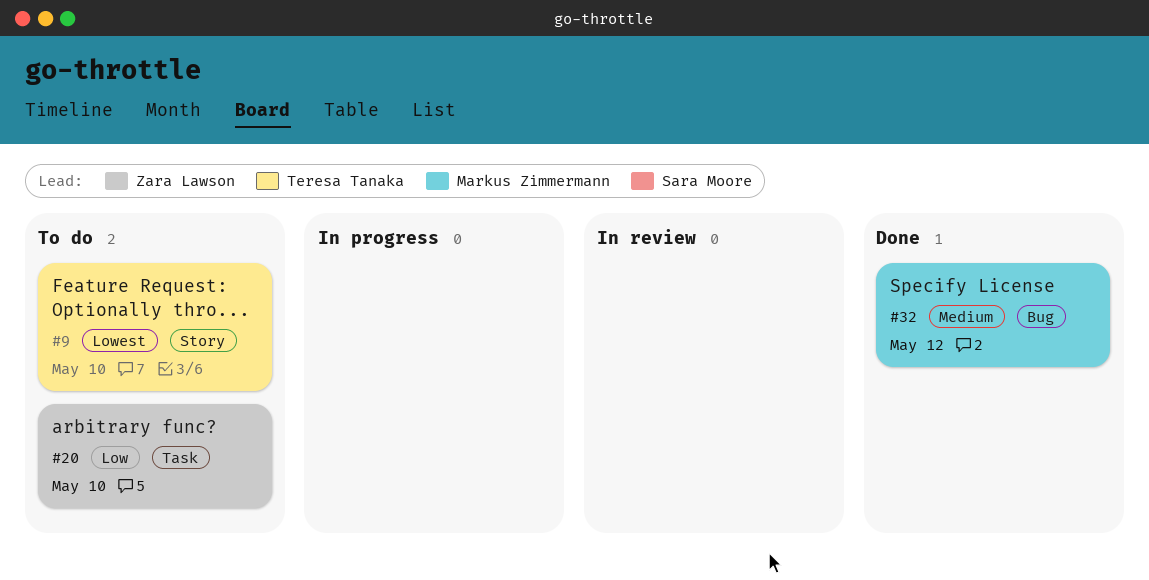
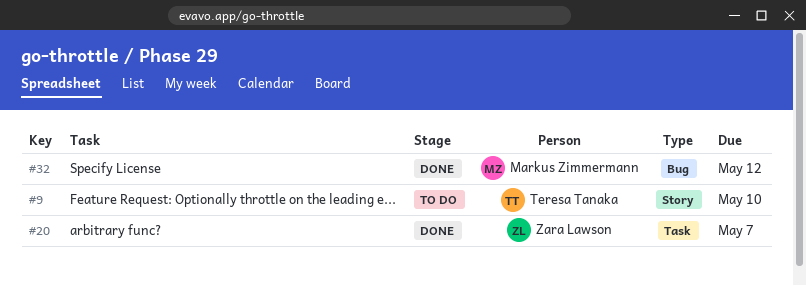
#20, status: To do -> Done
#20, due: May 10 -> May 7

